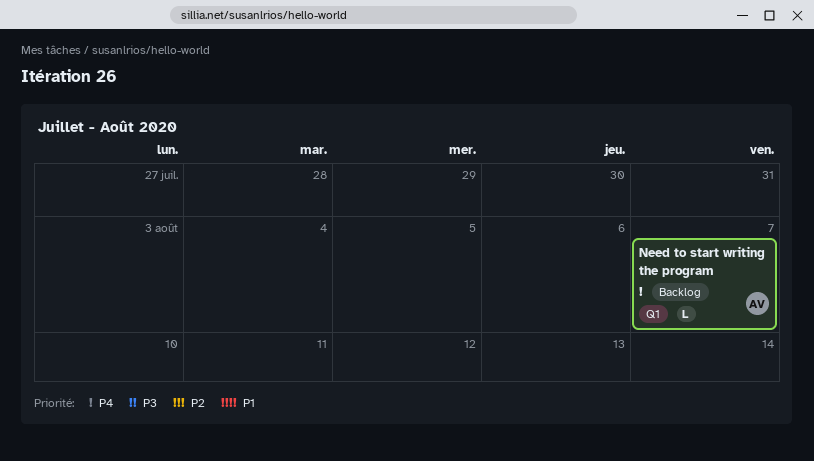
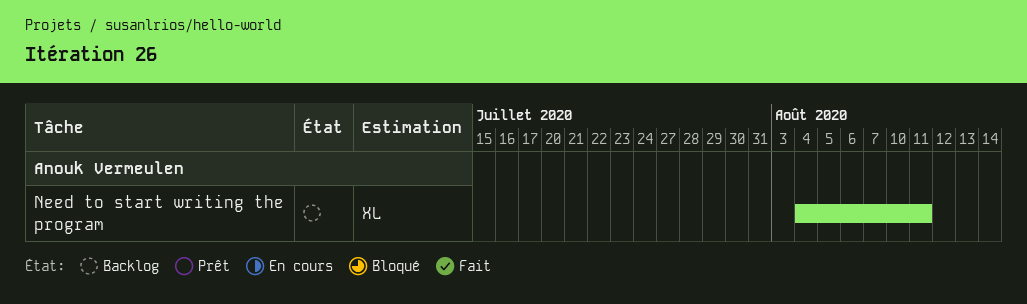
Need to start writing the program, estimate: L -> XL
Need to start writing the program, due: Aug 7 -> Aug 11

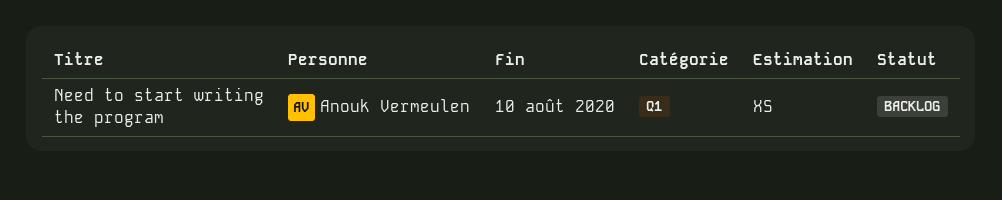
Need to start writing the program, estimate: XL -> XS
Need to start writing the program, due: Aug 11 -> Aug 10

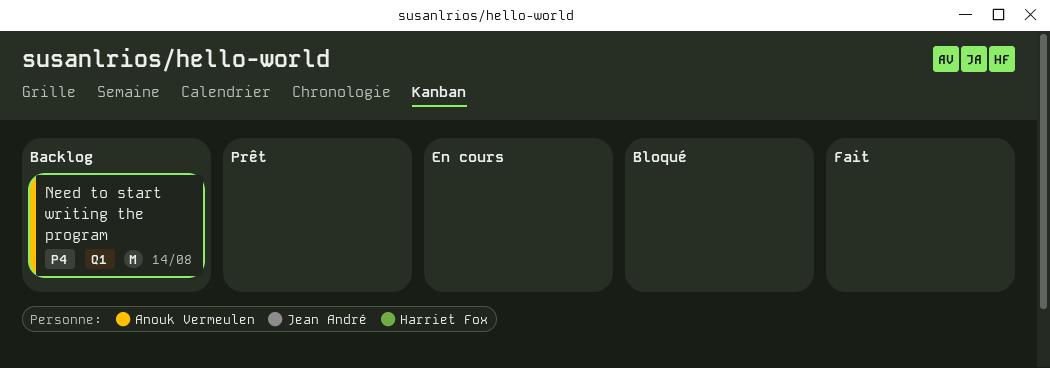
Need to start writing the program, estimate: XS -> M
Need to start writing the program, due: Aug 10 -> Aug 14

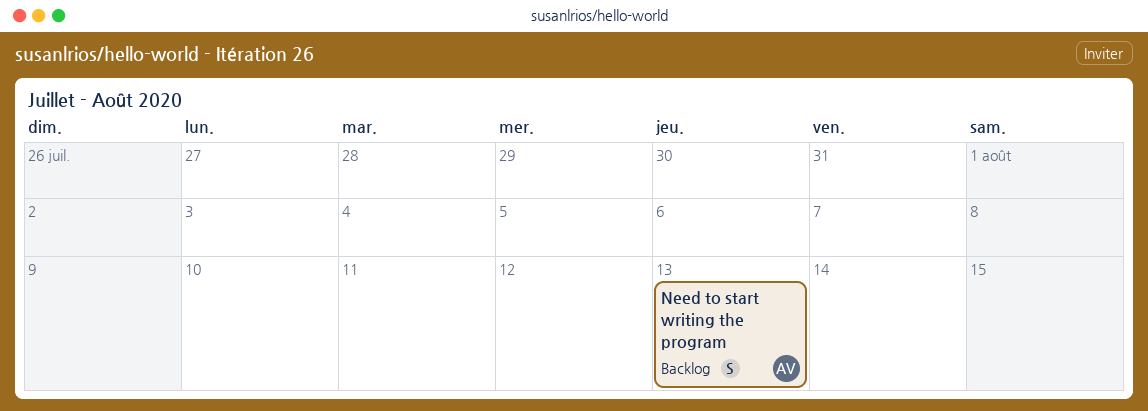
Need to start writing the program, estimate: M -> S
Need to start writing the program, due: Aug 14 -> Aug 13

